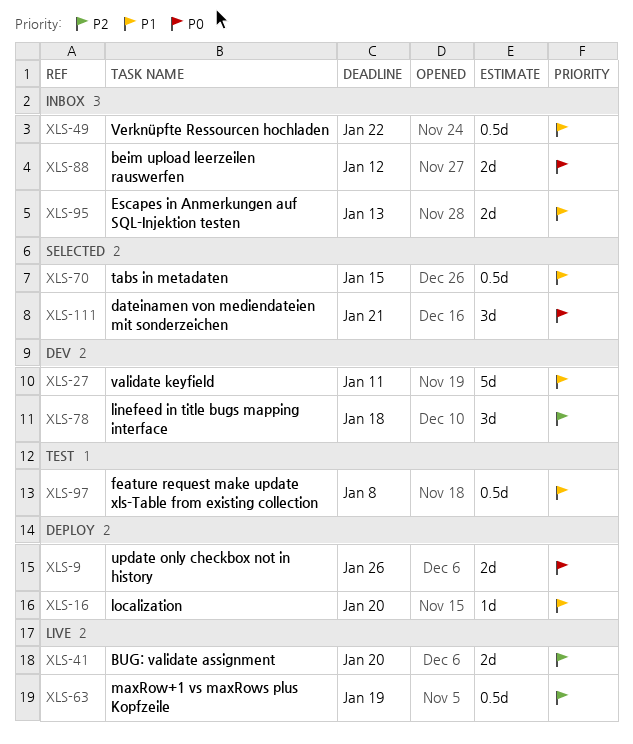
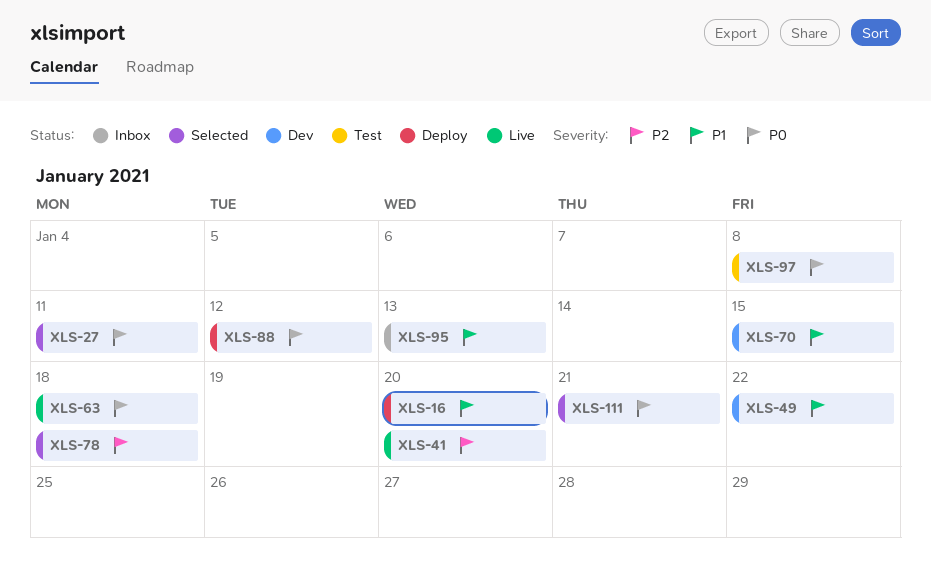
XLS-9: present -> none
XLS-27, status: Dev -> Selected
XLS-27, priority: P1 -> P0
XLS-49, status: Inbox -> Dev
XLS-63, priority: P2 -> P0
XLS-63, due: Jan 19 -> Jan 18
XLS-70, status: Selected -> Dev
XLS-78, status: Dev -> Selected
XLS-88, status: Inbox -> Deploy
XLS-97, priority: P1 -> P0

